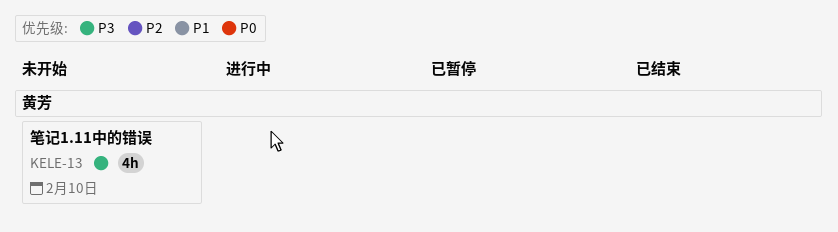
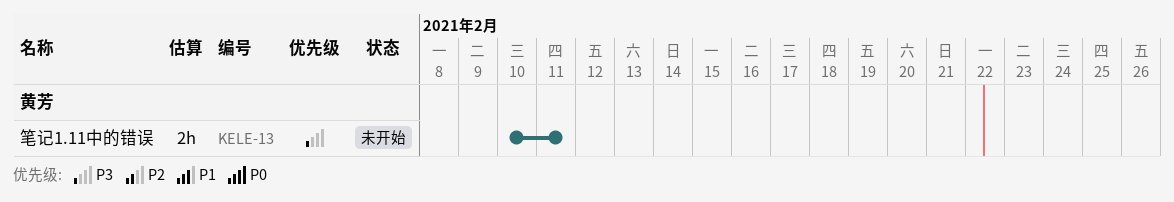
KELE-13, estimate: 4h -> 2h
KELE-13, due: Feb 10 -> Feb 11

